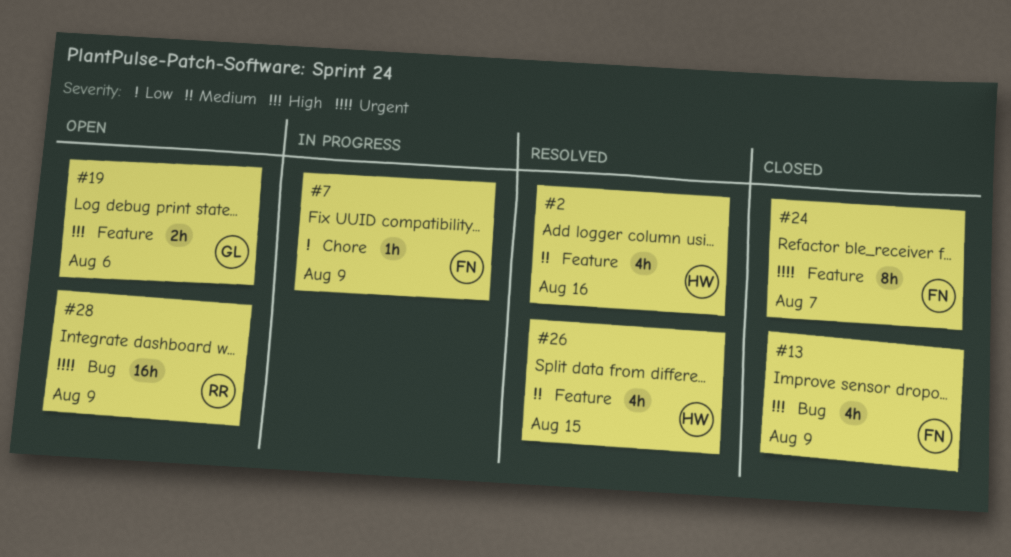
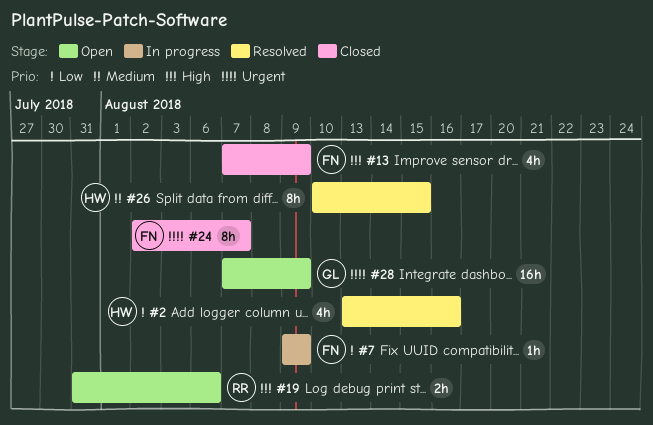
#2, priority: Medium -> Low
#19, owner: GL -> RR
#26, estimate: 4h -> 8h
#28, owner: RR -> GL

